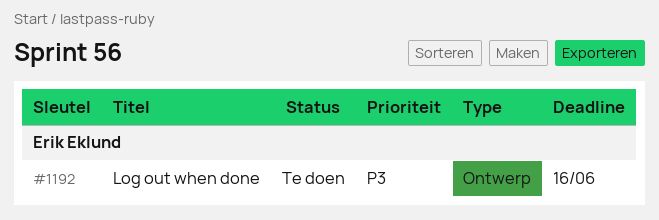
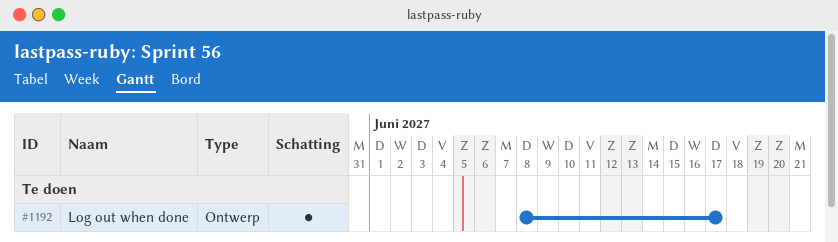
#1192, due: Jun 16 -> Jun 17

